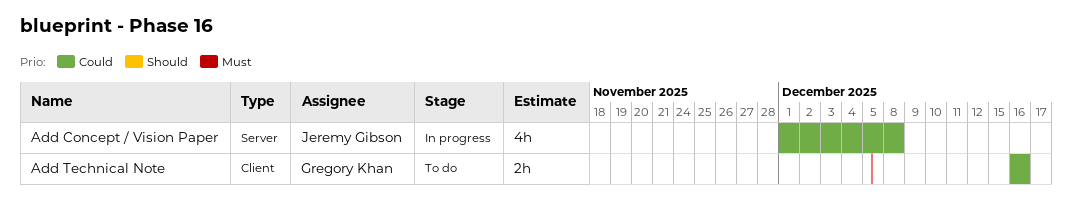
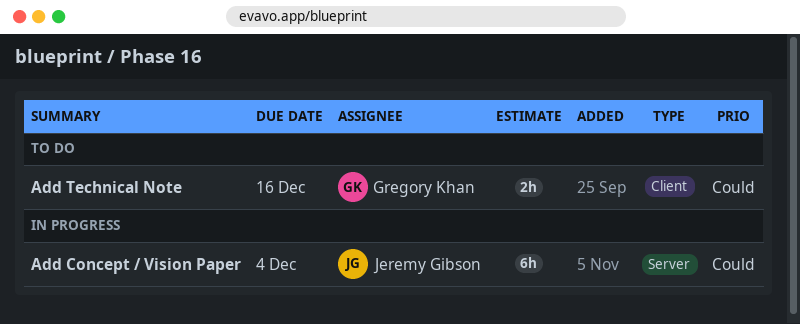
Add Concept / Vision Paper, estimate: 4h -> 6h
Add Concept / Vision Paper, due: Dec 8 -> Dec 4

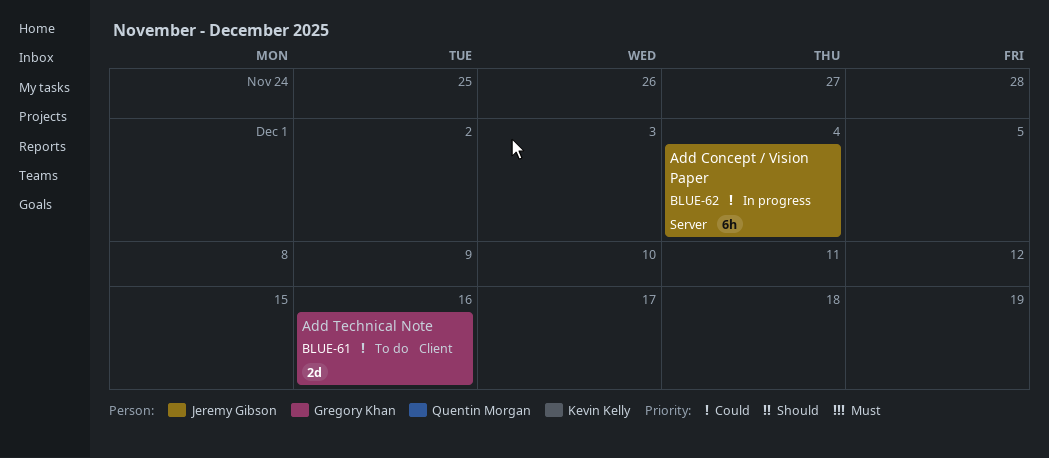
Add Technical Note, estimate: 2h -> 2d

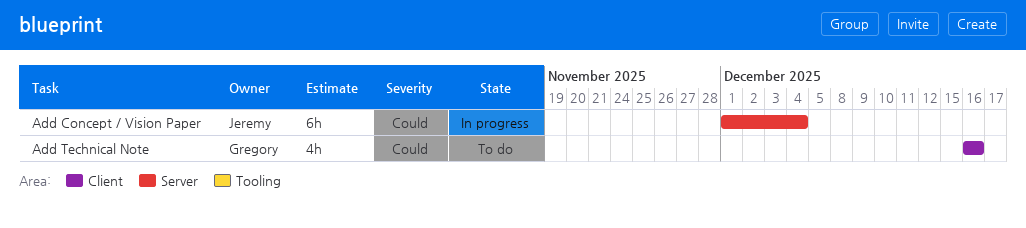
Add Technical Note, estimate: 2d -> 4h

